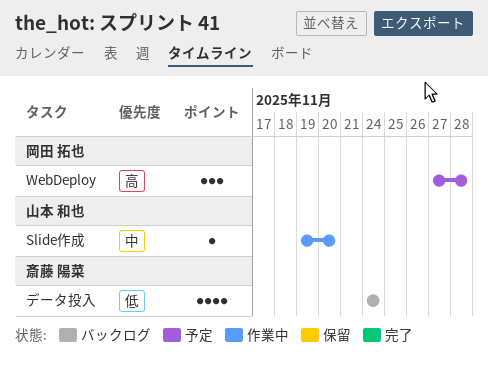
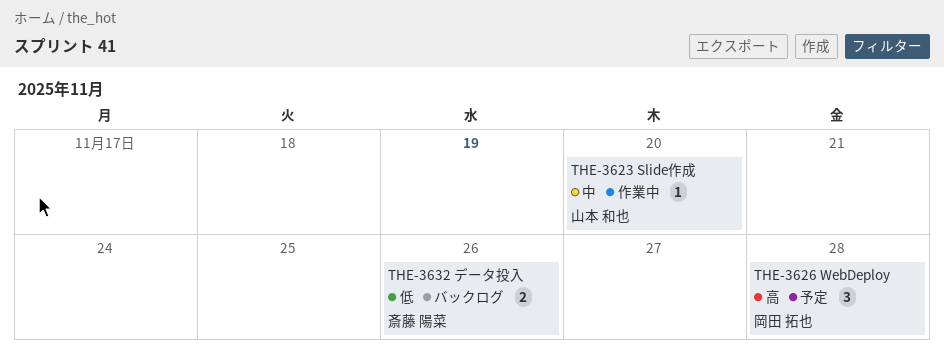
データ投入, estimate: 4 -> 2
データ投入, due: Nov 24 -> Nov 26

